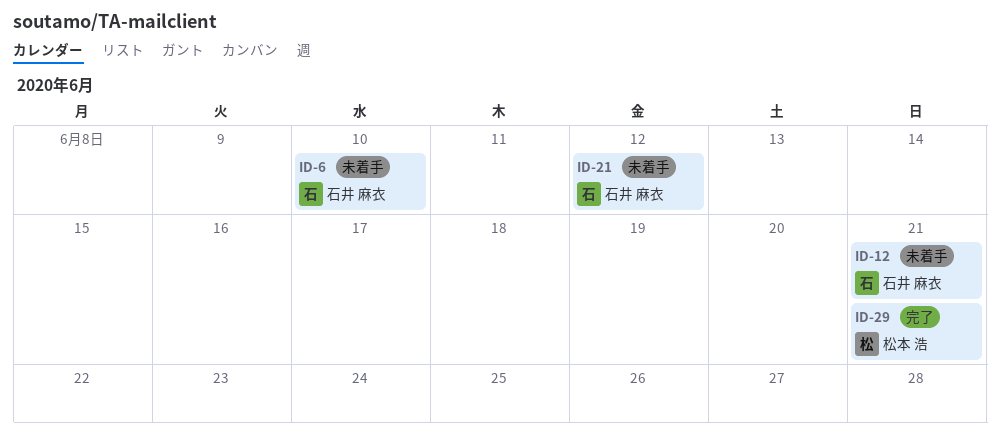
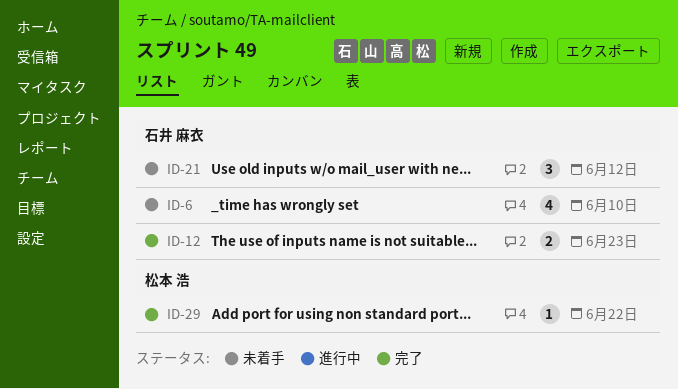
ID-12, status: 未着手 -> 完了
ID-12, due: Jun 21 -> Jun 23
ID-29, due: Jun 21 -> Jun 22

